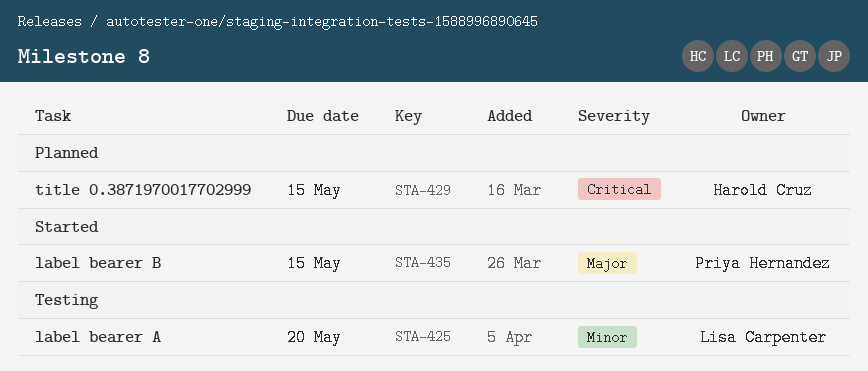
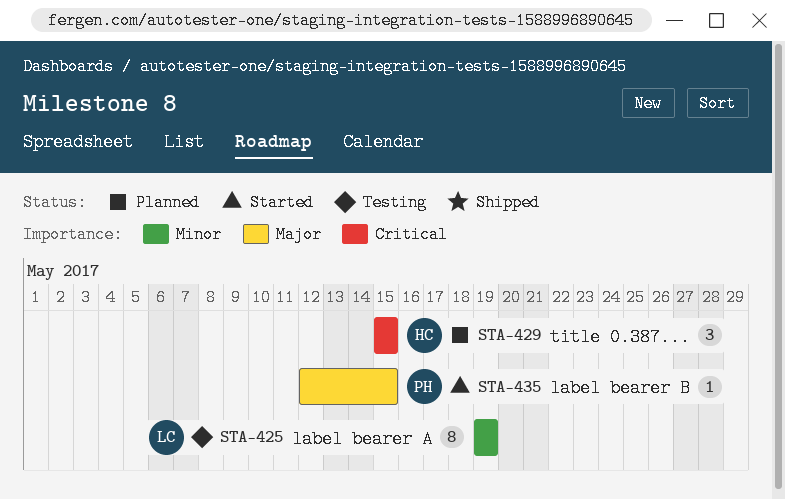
STA-425, due: May 20 -> May 19

